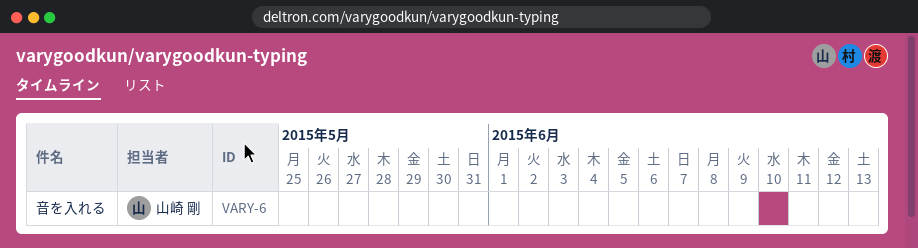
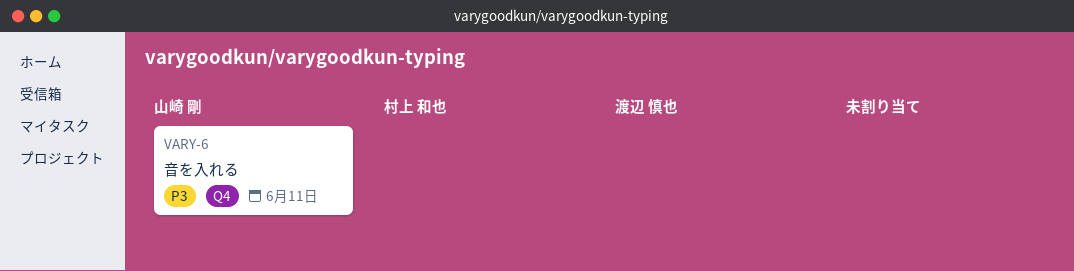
VARY-6, due: Jun 10 -> Jun 11

